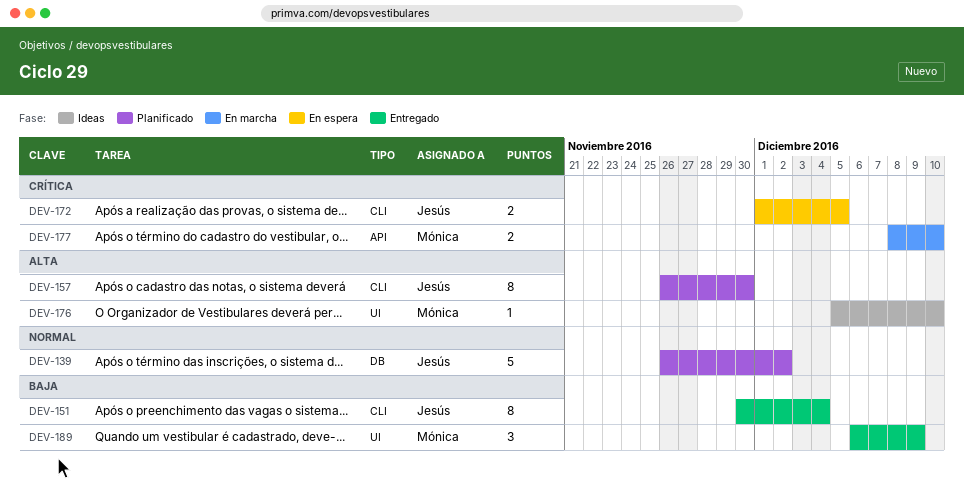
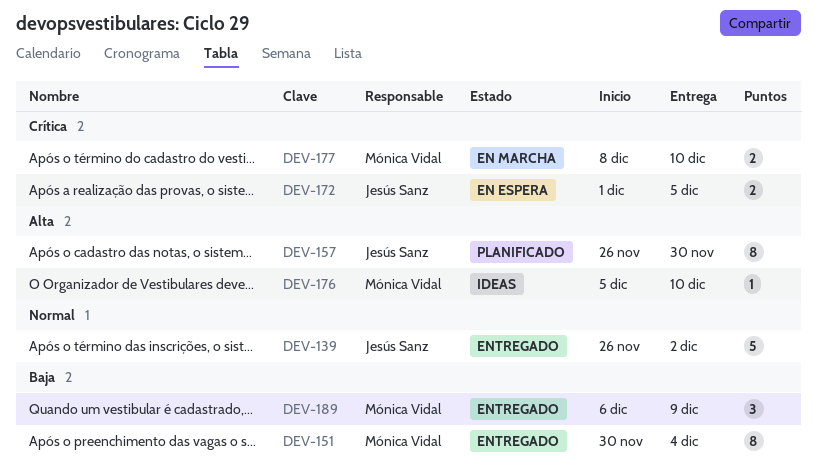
DEV-139, status: Planificado -> Entregado
DEV-151, owner: Jesús Sanz -> Mónica Vidal

